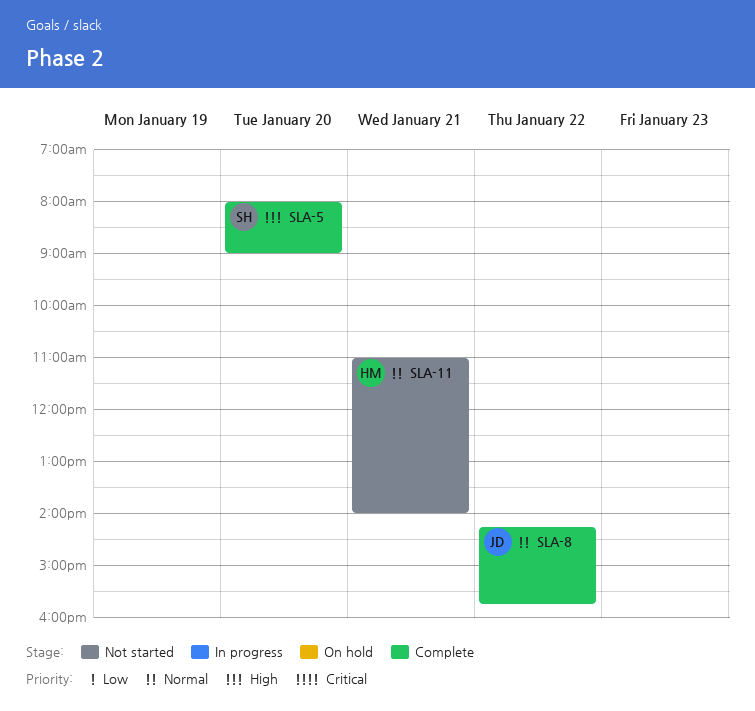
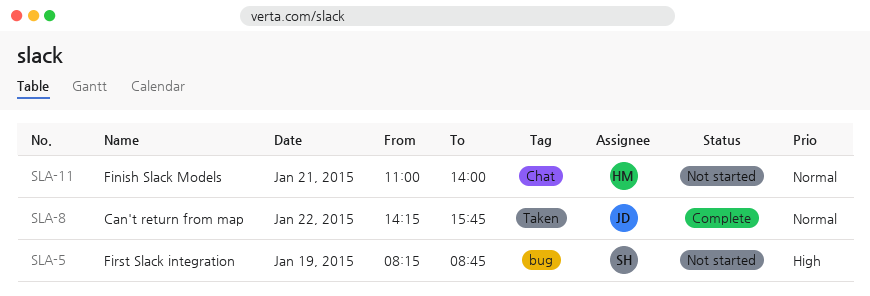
SLA-5, status: Complete -> Not started
SLA-5, day: Jan 20 -> Jan 19
SLA-5, begins: 08:00 -> 08:15
SLA-5, ends: 09:00 -> 08:45

